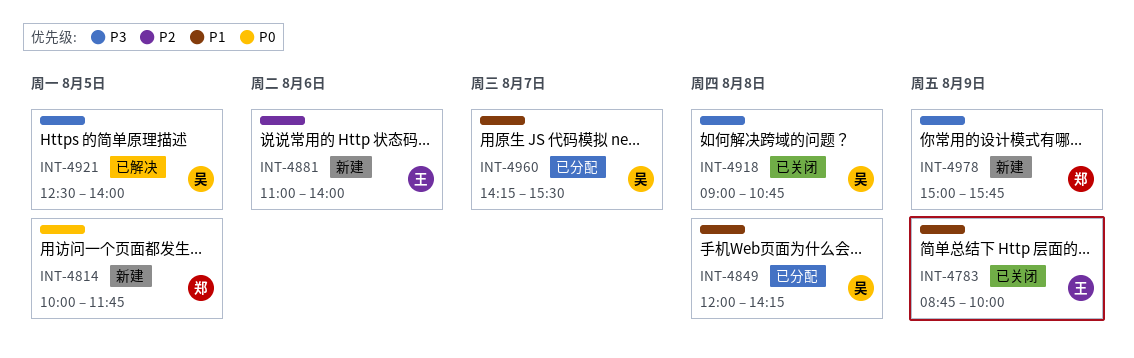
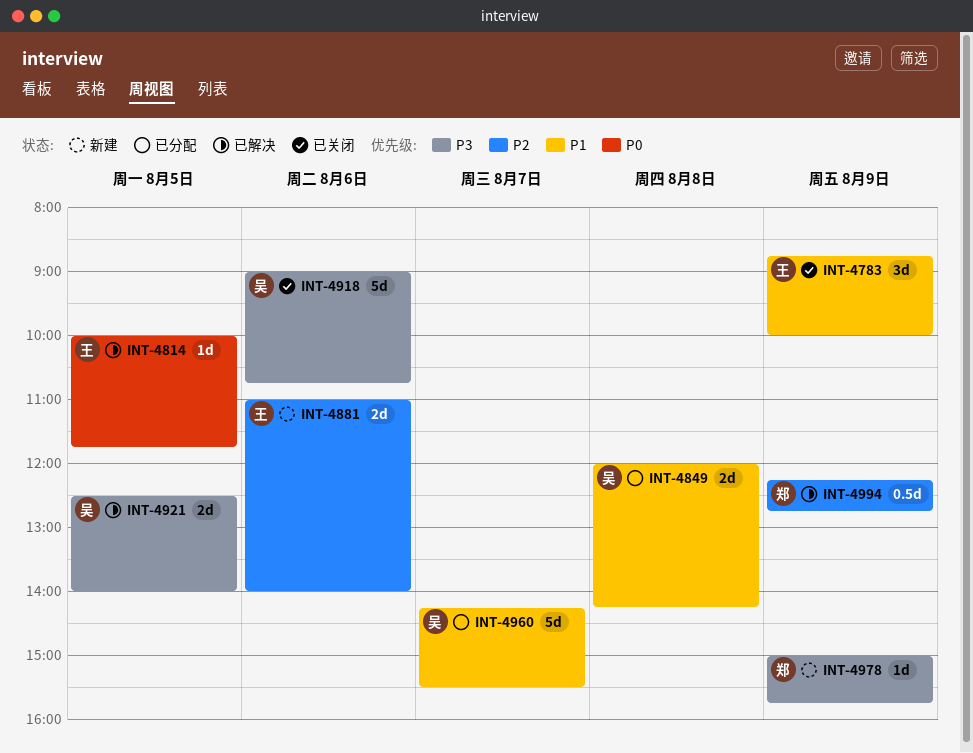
INT-4814, status: 新建 -> 已解决
INT-4814, owner: 郑 -> 王
INT-4918, day: Aug 8 -> Aug 6
INT-4994: none -> present

